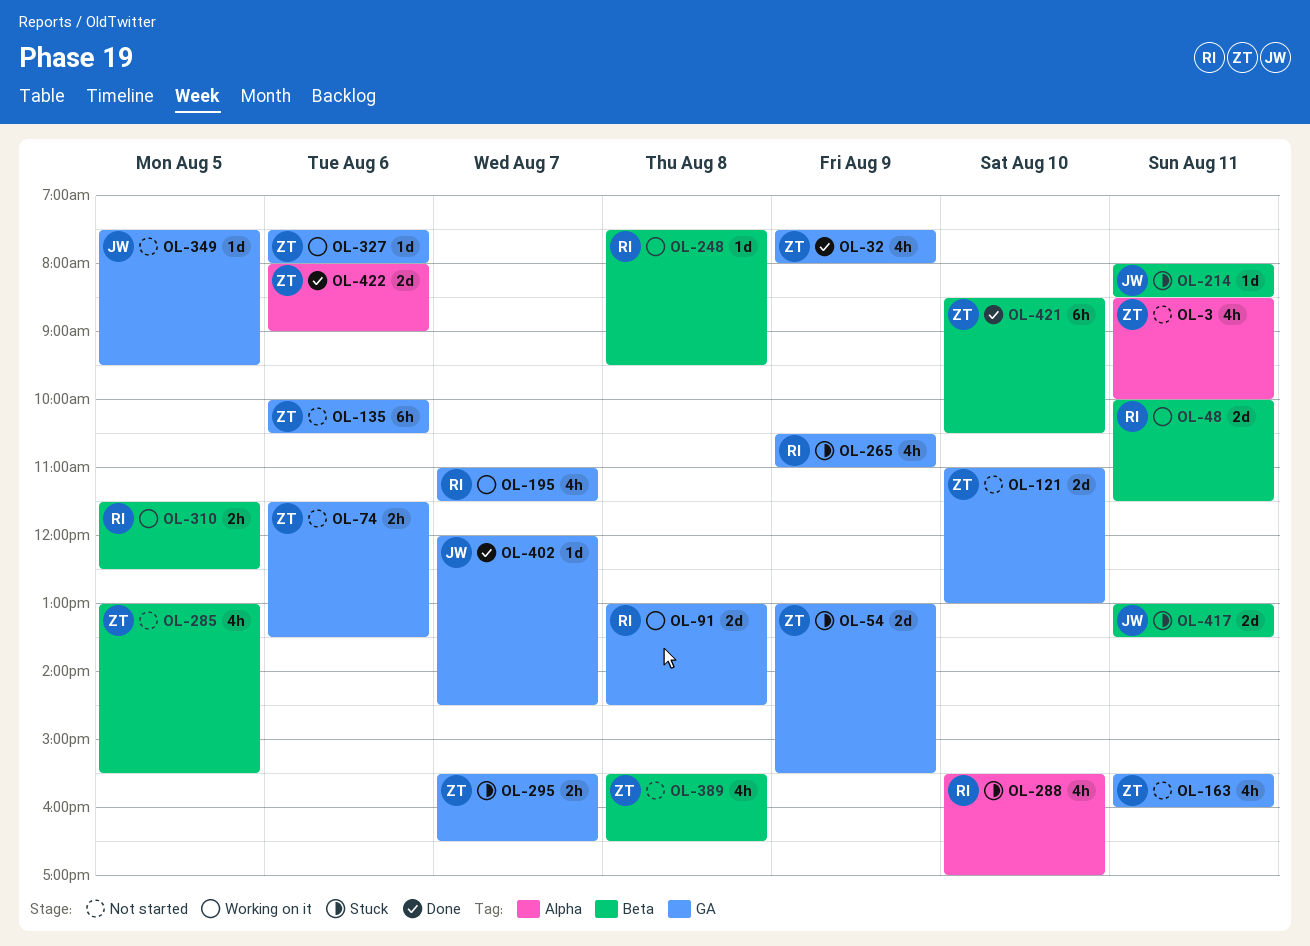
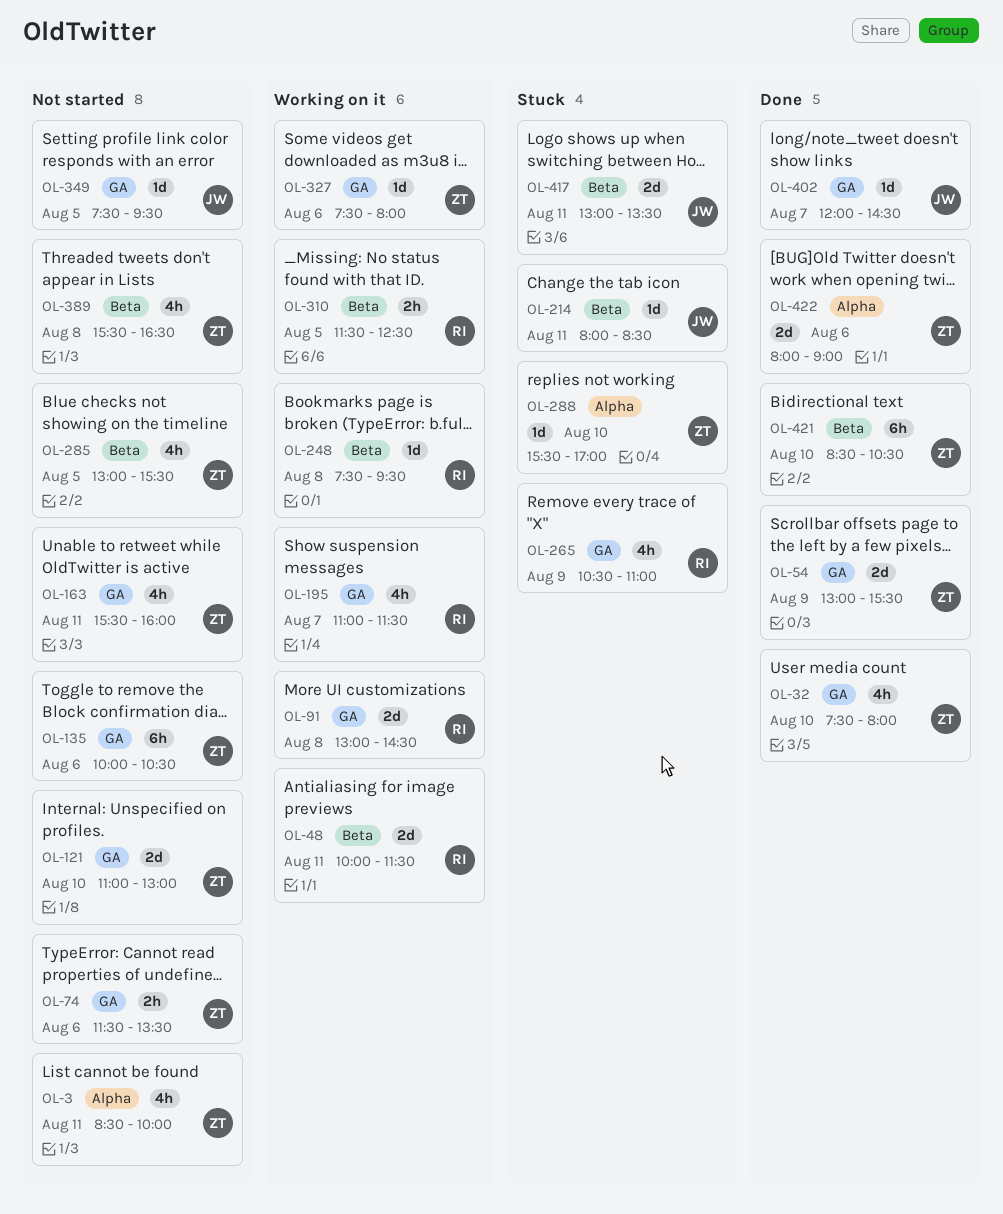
OL-32, day: Aug 9 -> Aug 10
OL-54, status: Stuck -> Done
OL-288, owner: RI -> ZT
OL-288, estimate: 4h -> 1d
OL-295: present -> none

